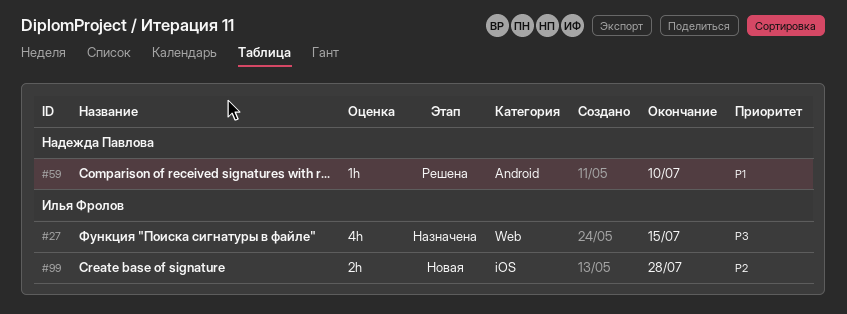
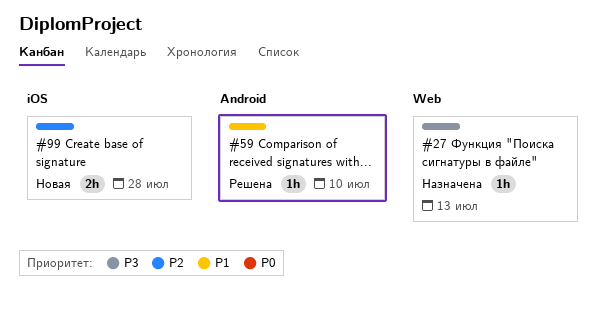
#27, estimate: 4h -> 1h
#27, due: Jul 15 -> Jul 13

